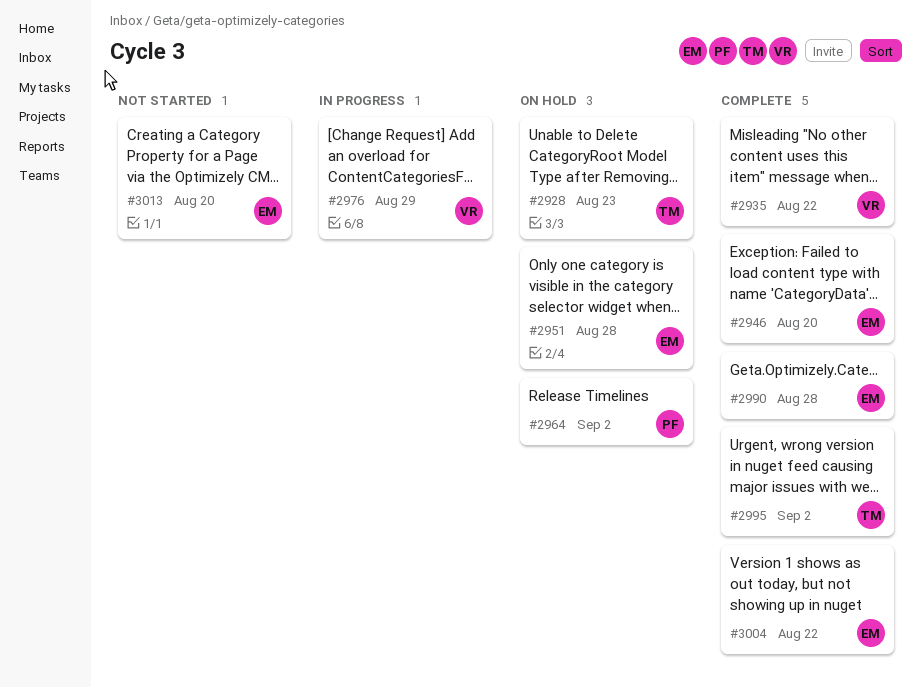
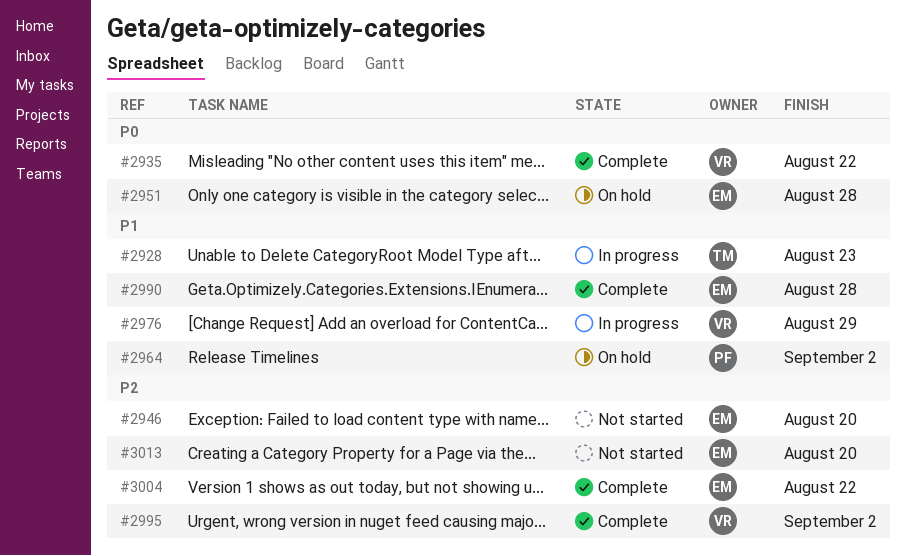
#2928, status: On hold -> In progress
#2946, status: Complete -> Not started
#2995, owner: TM -> VR

